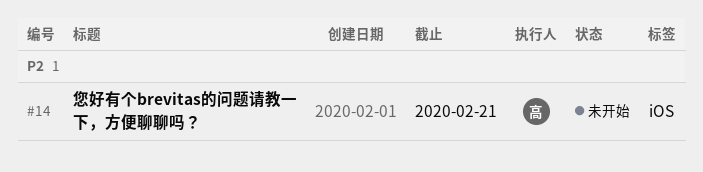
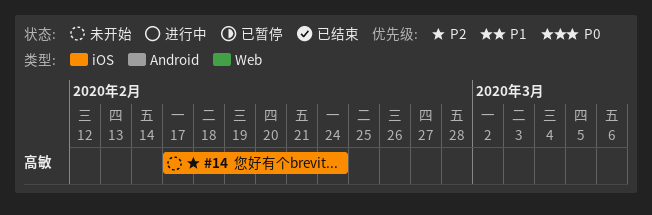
#14, due: Feb 21 -> Feb 24

